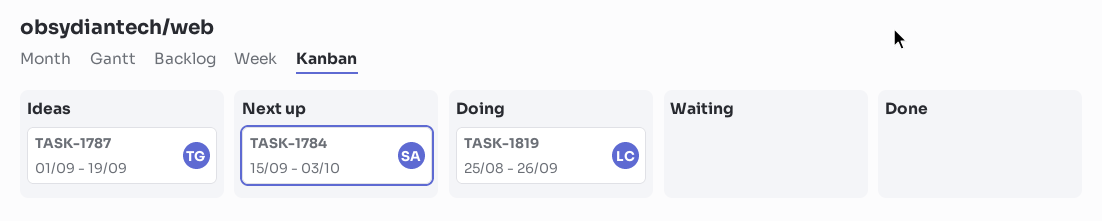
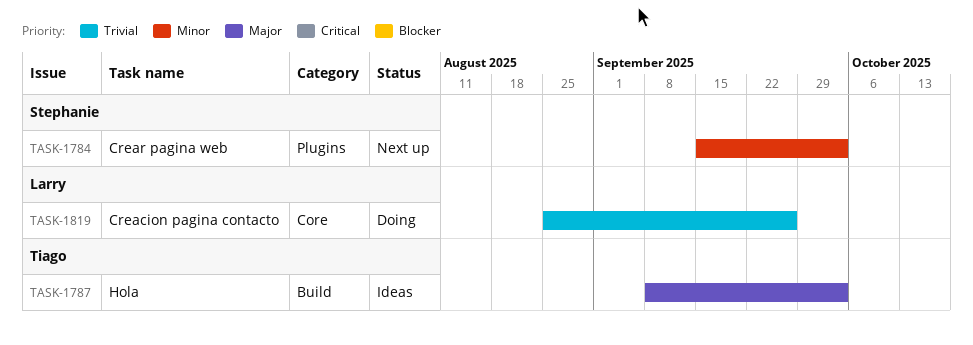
TASK-1787, start: Sep 1 -> Sep 8
TASK-1787, due: Sep 19 -> Oct 3

